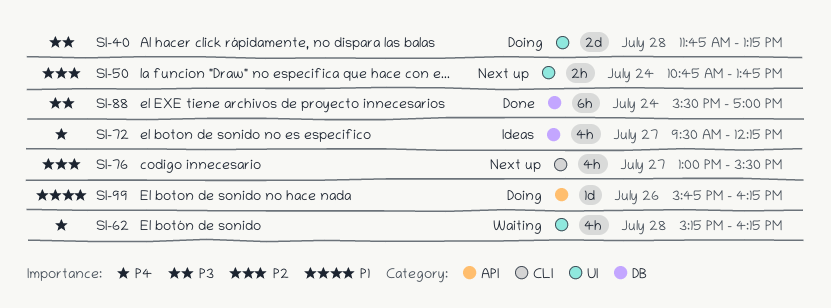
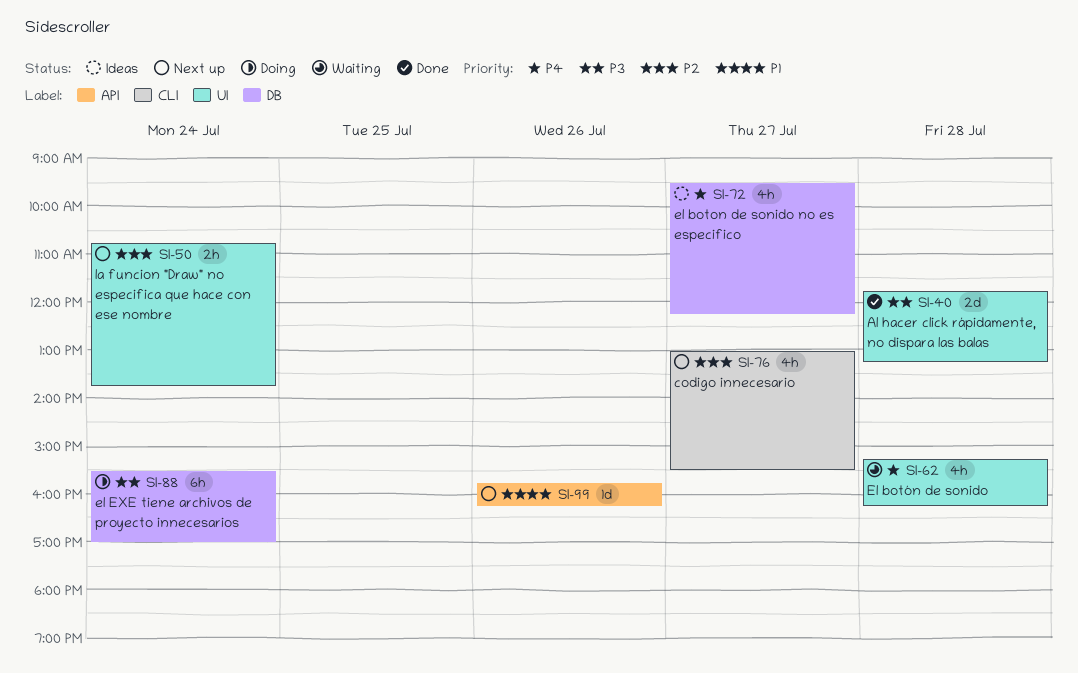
SI-40, status: Doing -> Done
SI-88, status: Done -> Doing
SI-99, status: Doing -> Next up

